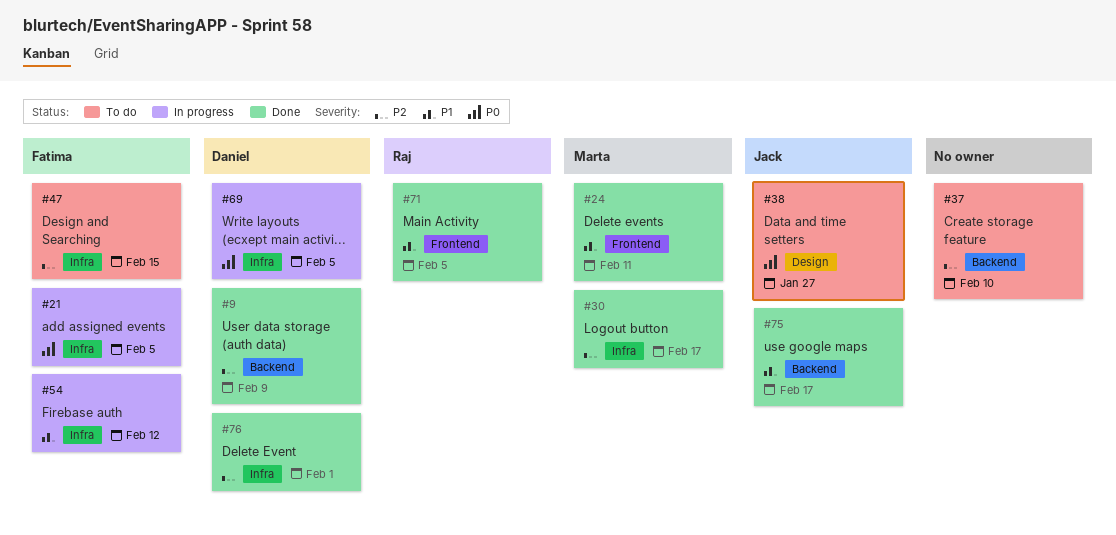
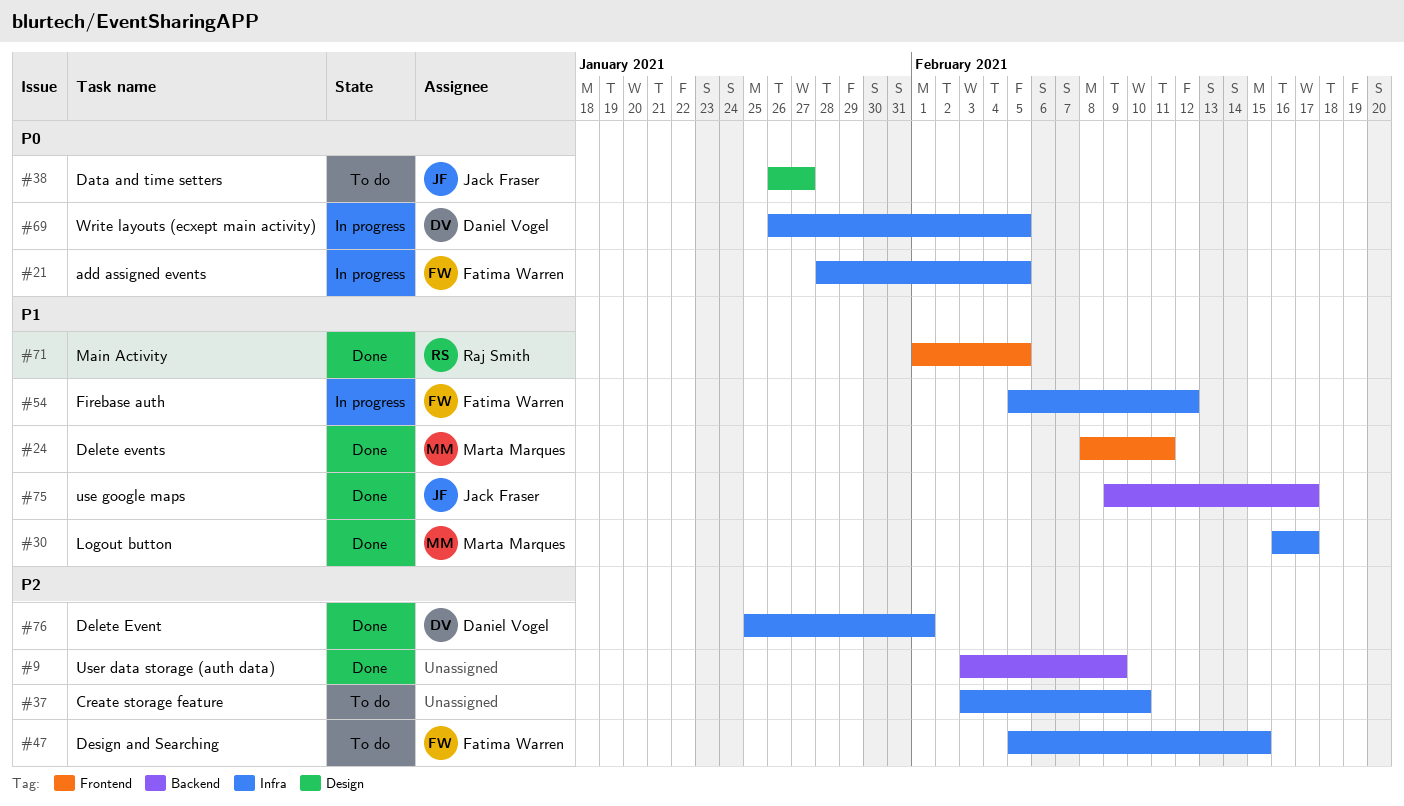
#9, owner: Daniel Vogel -> none
#30, priority: P2 -> P1
#37, label: Backend -> Infra

